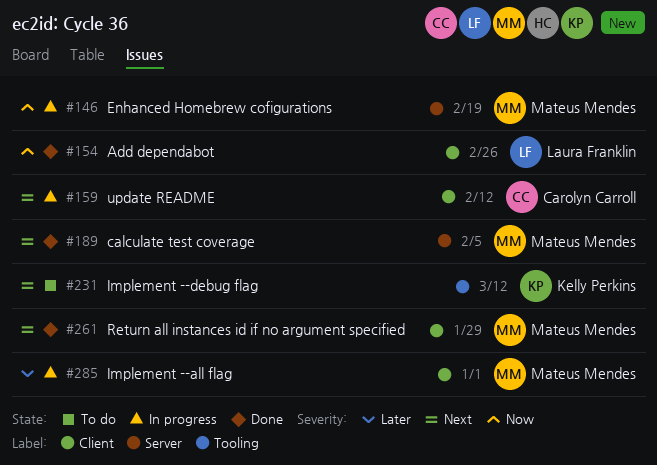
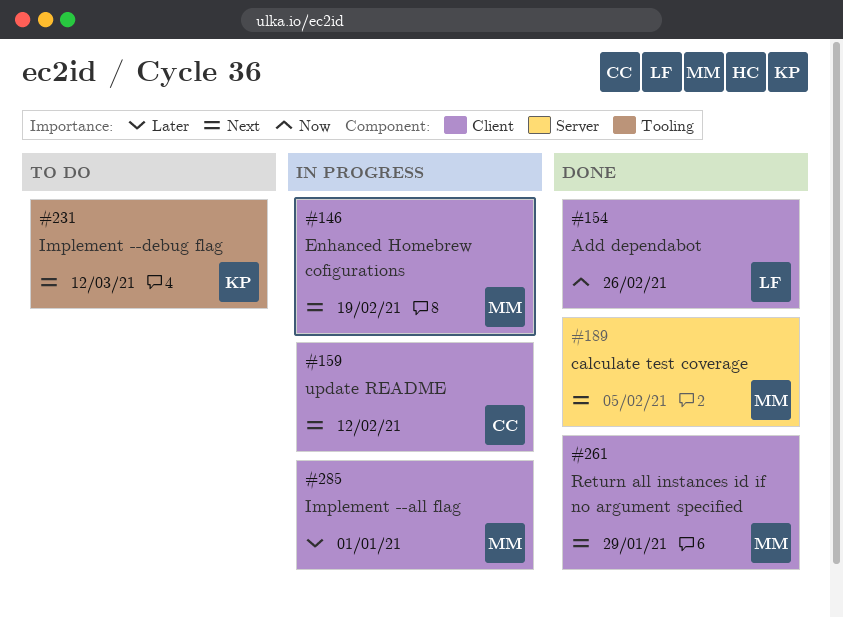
#146, priority: Now -> Next
#146, label: Server -> Client

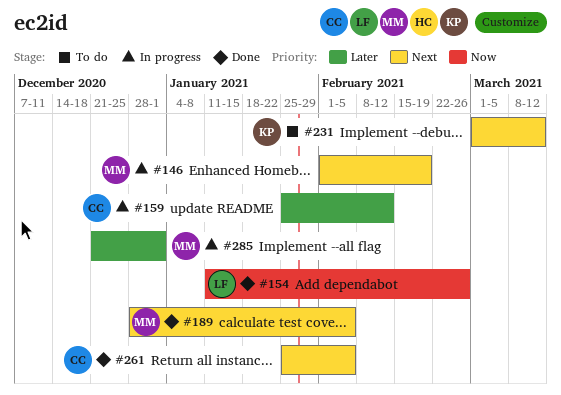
#159, priority: Next -> Later
#261, owner: MM -> CC
#261, due: Jan 29 -> Feb 5

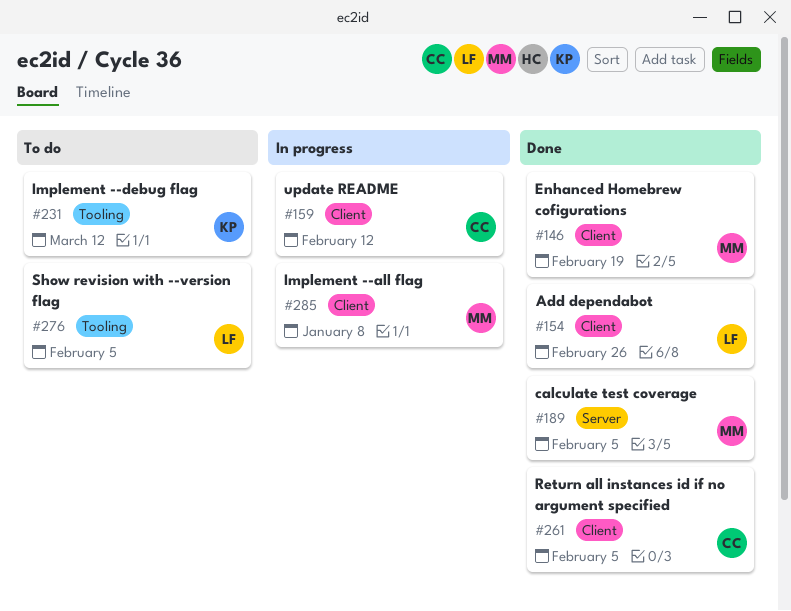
#146, status: In progress -> Done
#276: none -> present
#285, due: Jan 1 -> Jan 8

